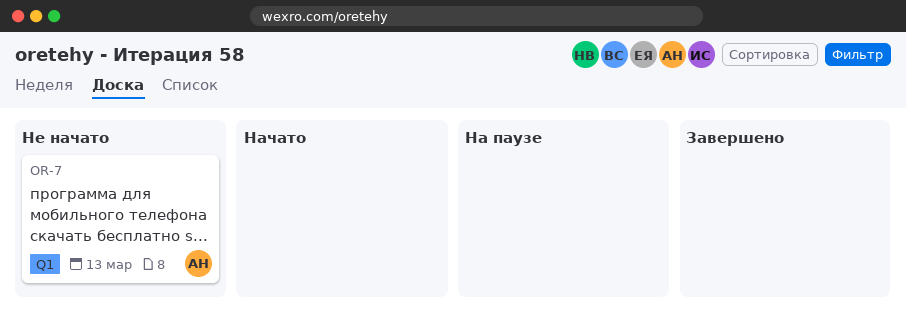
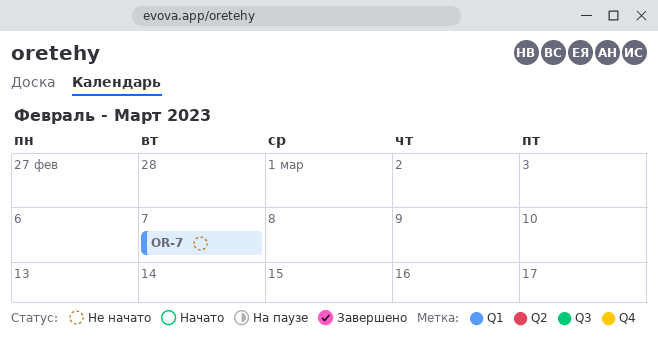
OR-7, due: Mar 13 -> Mar 7

